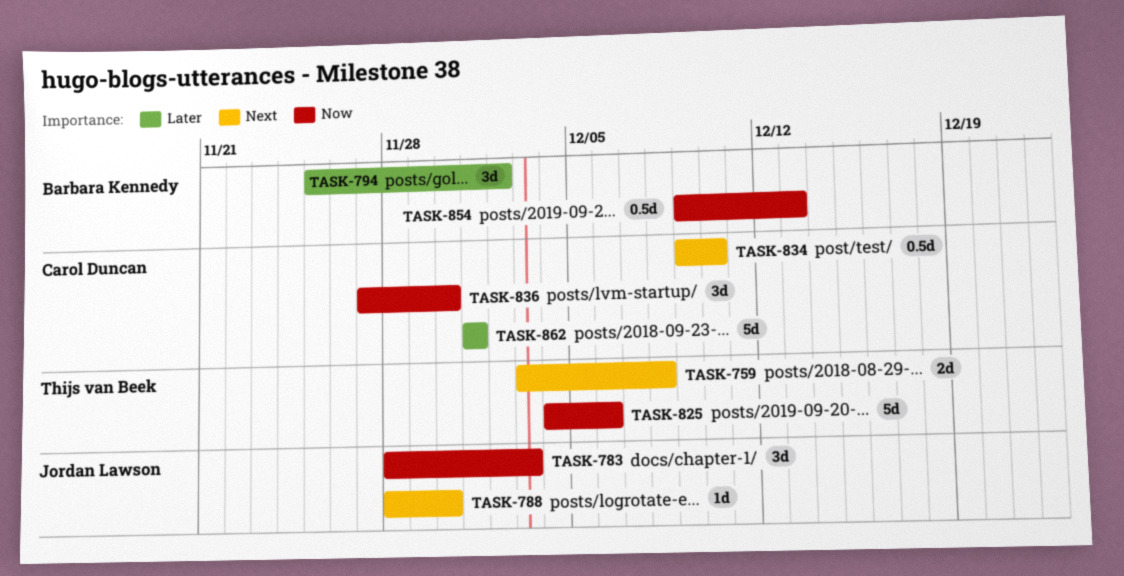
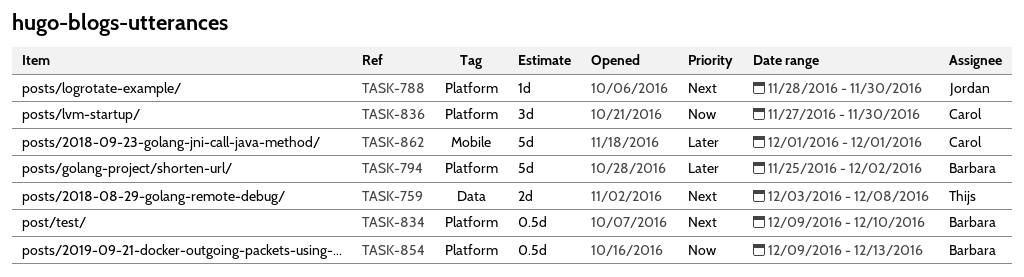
TASK-783: present -> none
TASK-794, estimate: 3d -> 5d
TASK-825: present -> none
TASK-834, owner: Carol Duncan -> Barbara Kennedy

